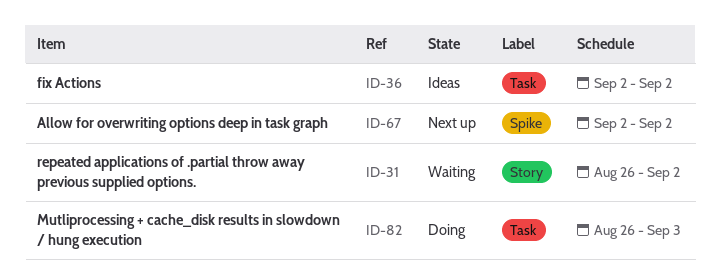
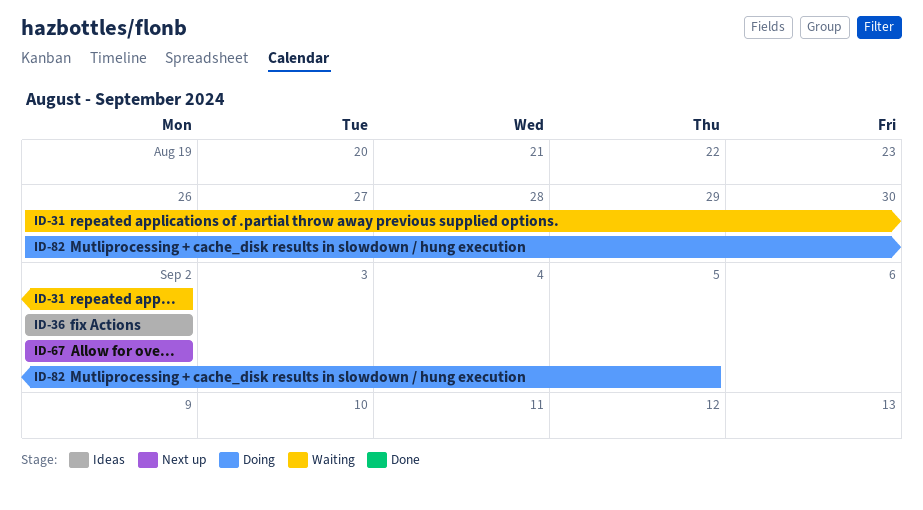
ID-82, due: Sep 3 -> Sep 5

